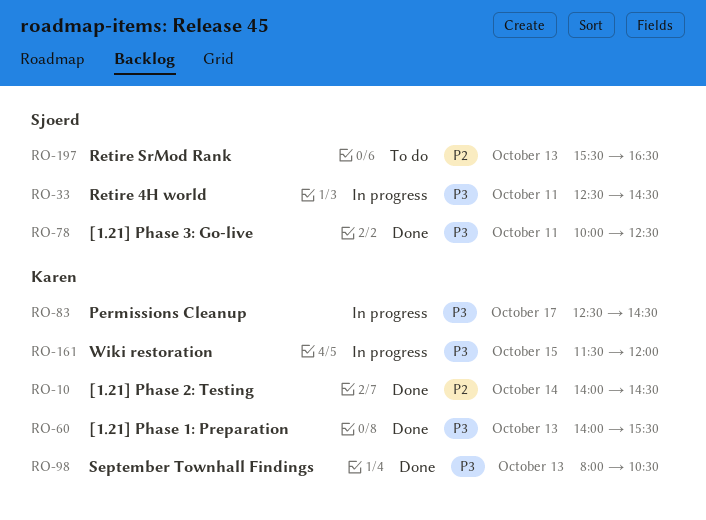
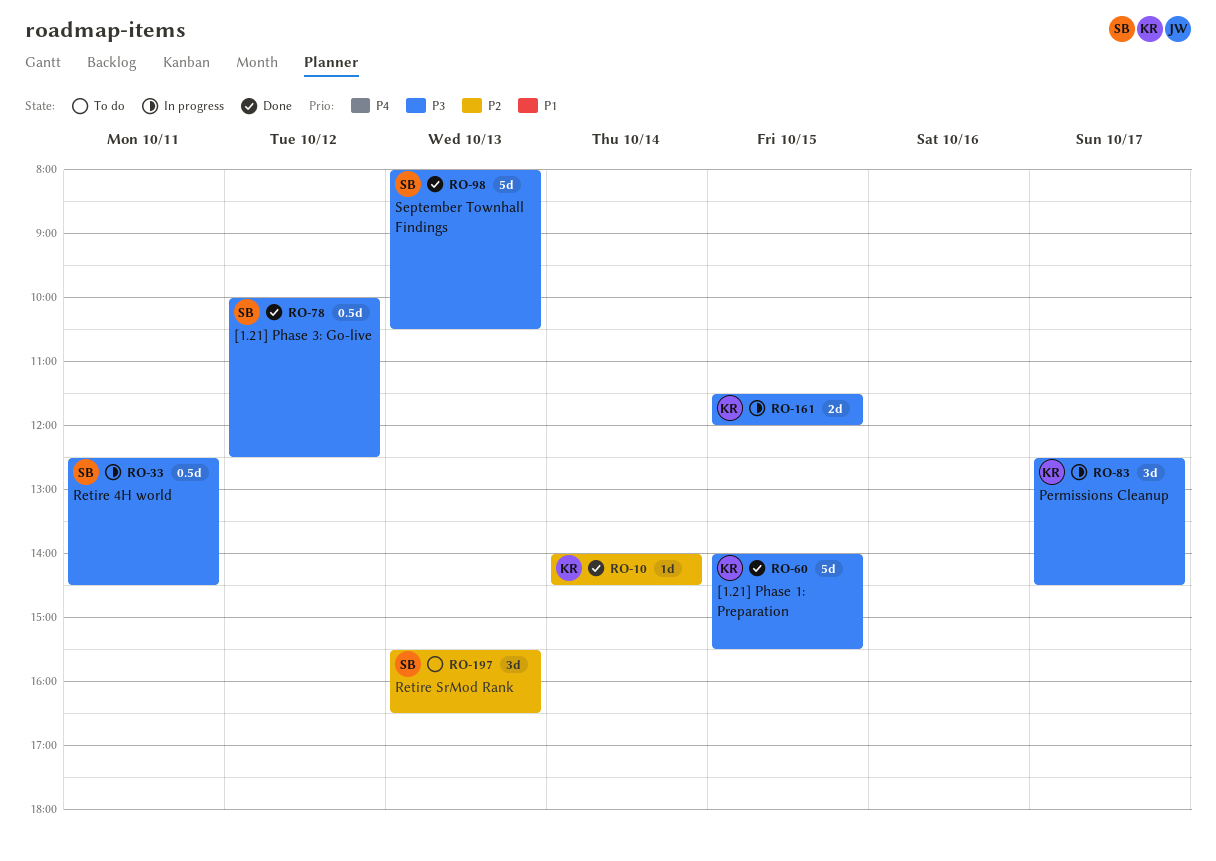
RO-60, day: Oct 13 -> Oct 15
RO-78, day: Oct 11 -> Oct 12
RO-98, owner: Karen -> Sjoerd

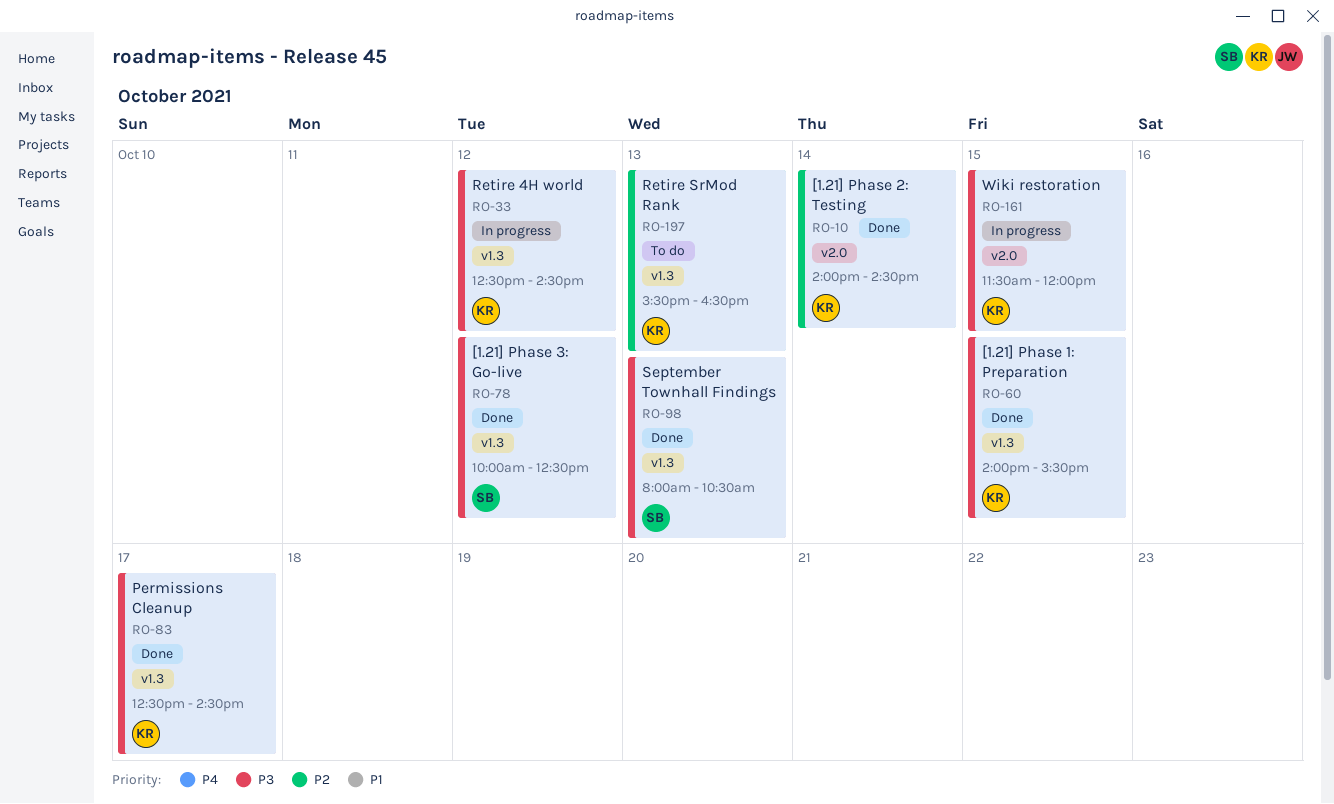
RO-33, owner: SB -> KR
RO-33, day: Oct 11 -> Oct 12
RO-83, status: In progress -> Done
RO-197, owner: SB -> KR

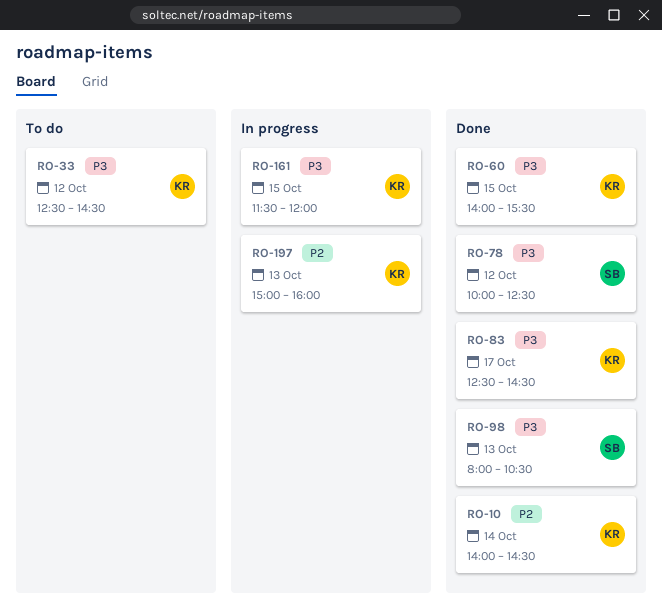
RO-33, status: In progress -> To do
RO-197, status: To do -> In progress
RO-197, begins: 15:30 -> 15:00
RO-197, ends: 16:30 -> 16:00

